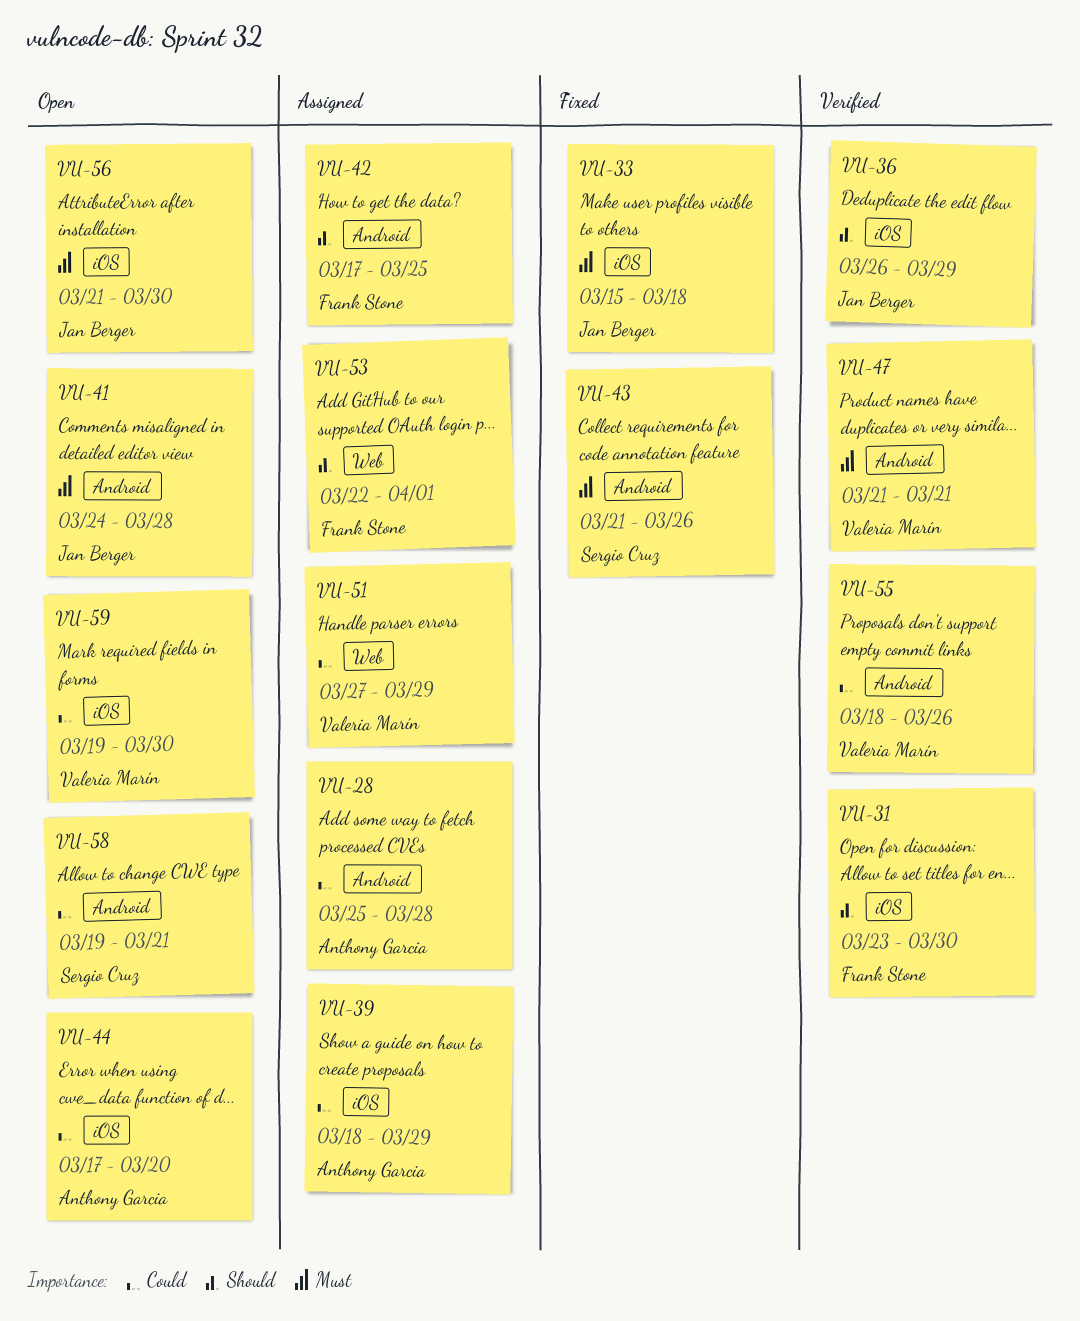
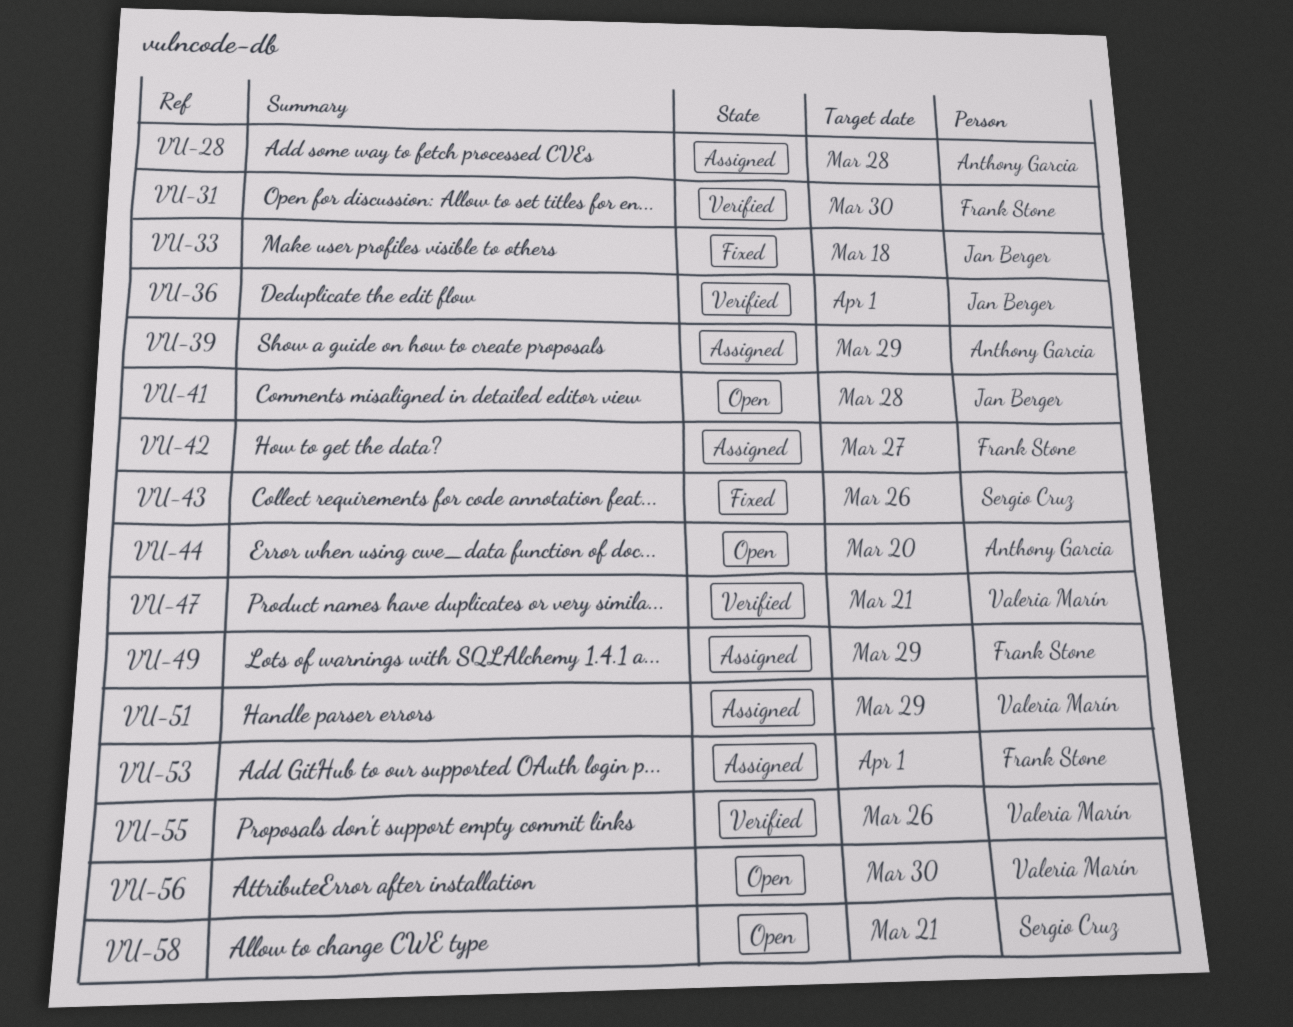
VU-36, due: Mar 29 -> Apr 1
VU-42, due: Mar 25 -> Mar 27
VU-49: none -> present
VU-56, owner: Jan Berger -> Valeria Marín
VU-59: present -> none

